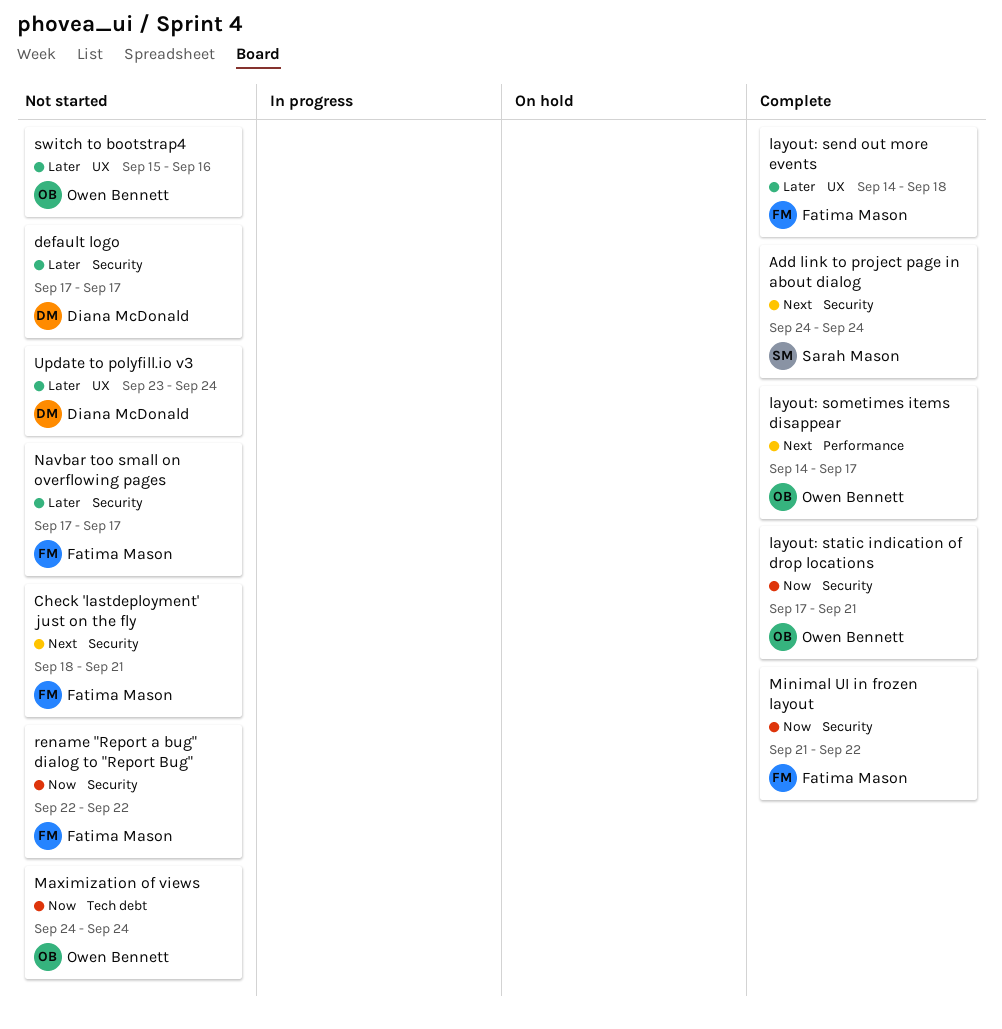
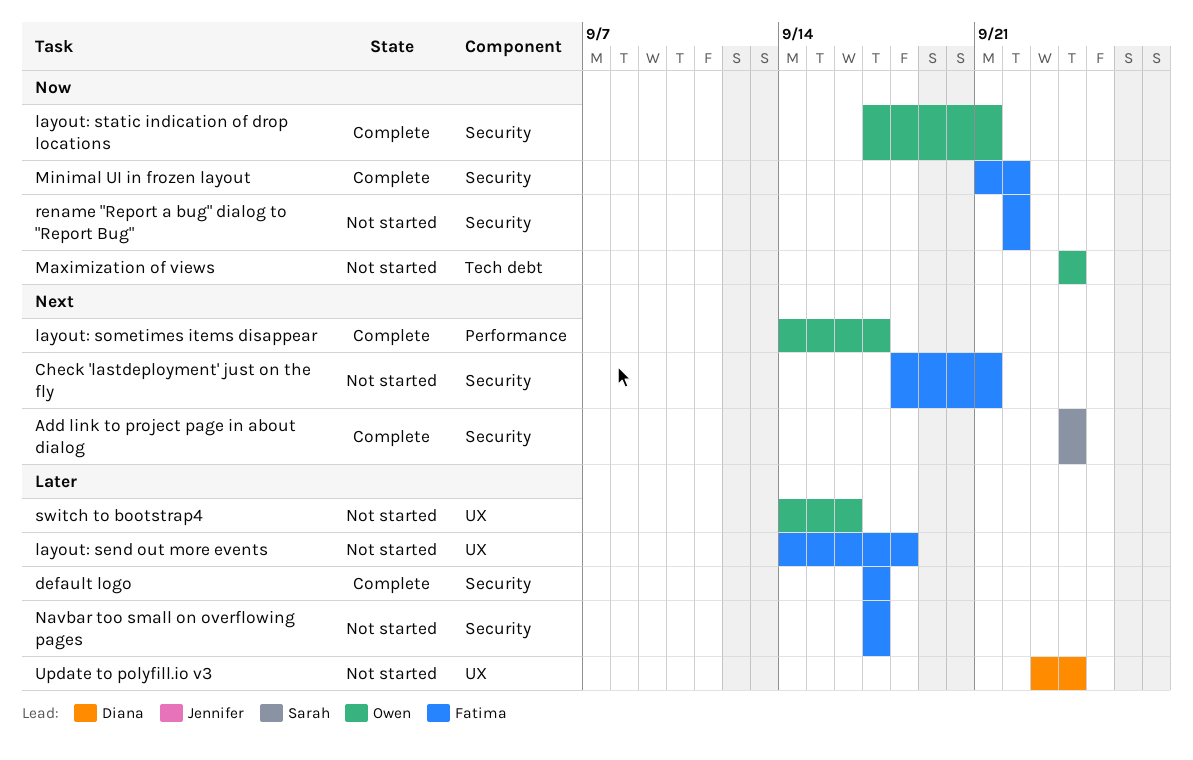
default logo, status: Not started -> Complete
default logo, owner: Diana McDonald -> Fatima Mason
layout: send out more events, status: Complete -> Not started
switch to bootstrap4, start: Sep 15 -> Sep 14

